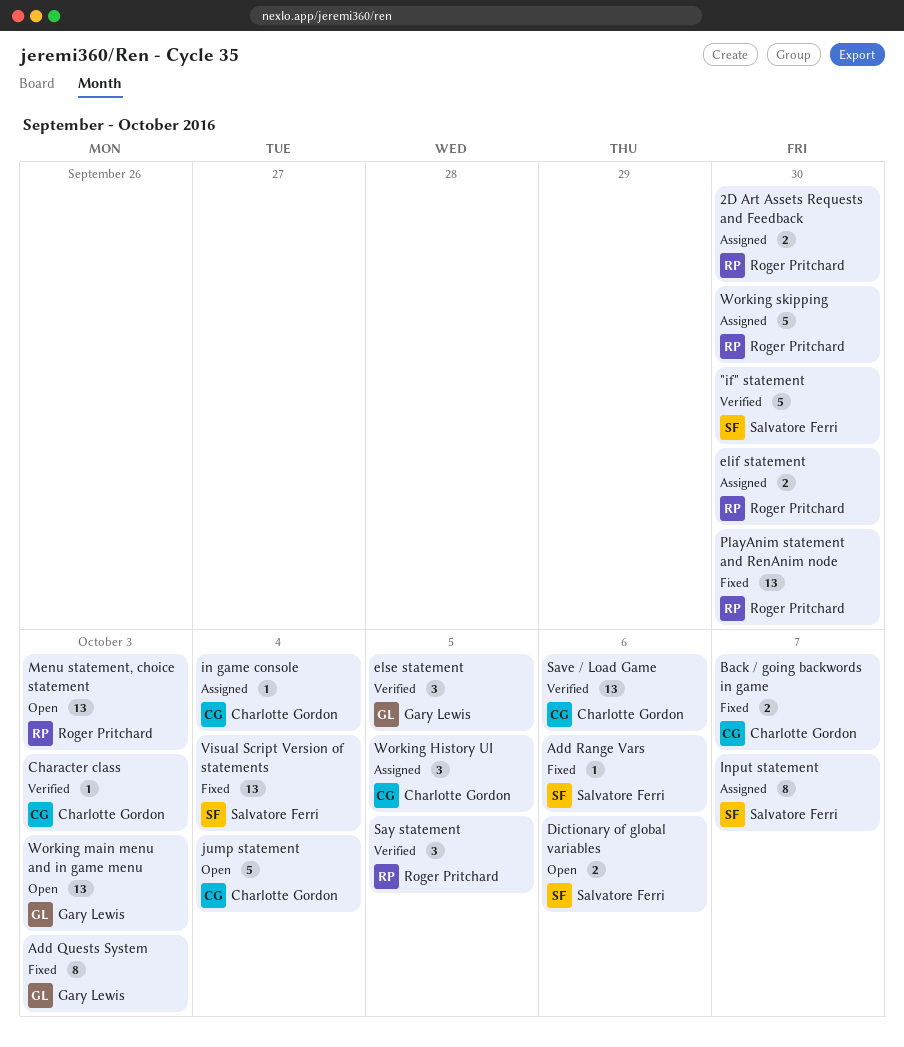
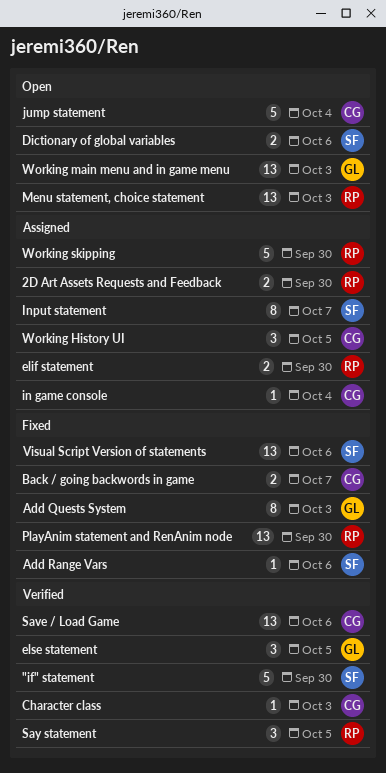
Visual Script Version of statements, due: Oct 4 -> Oct 6

